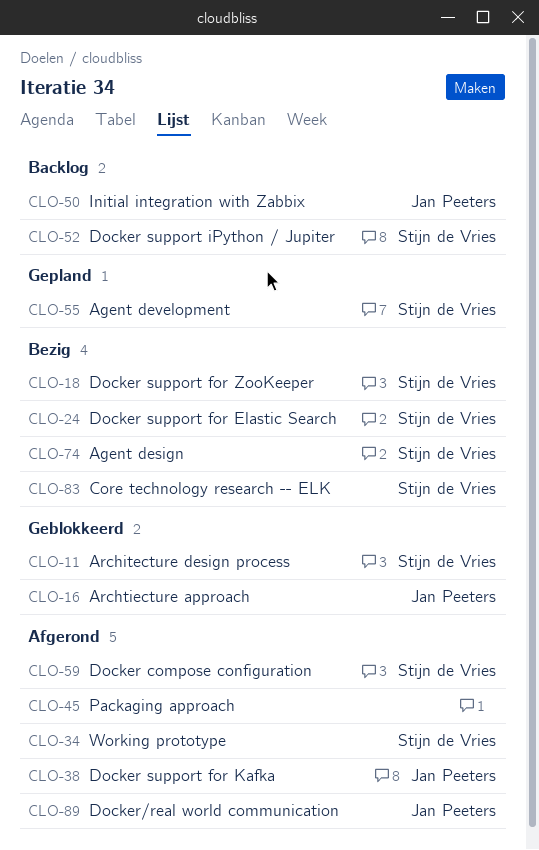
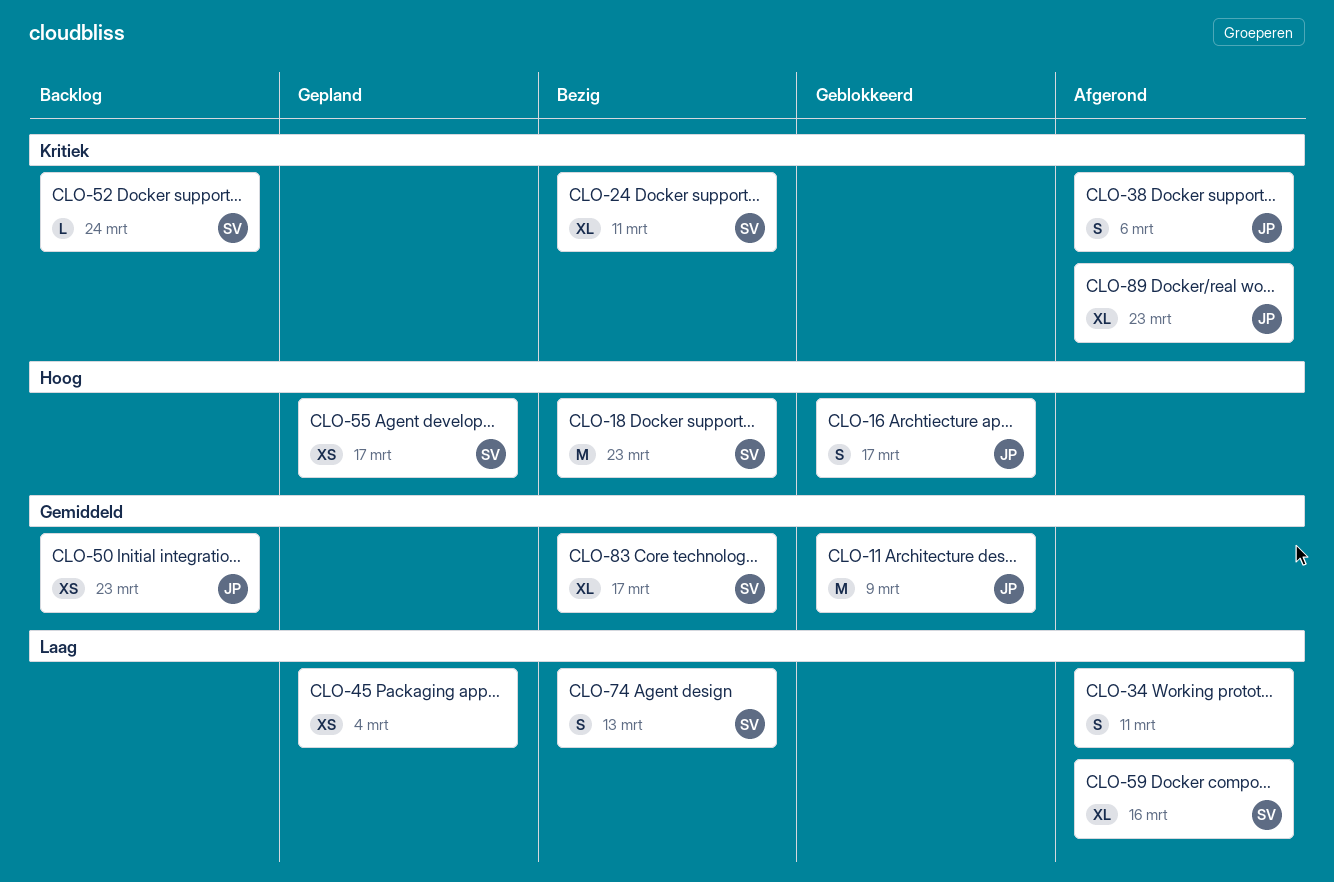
CLO-11, owner: Stijn de Vries -> Jan Peeters
CLO-34, owner: Stijn de Vries -> none
CLO-45, status: Afgerond -> Gepland

